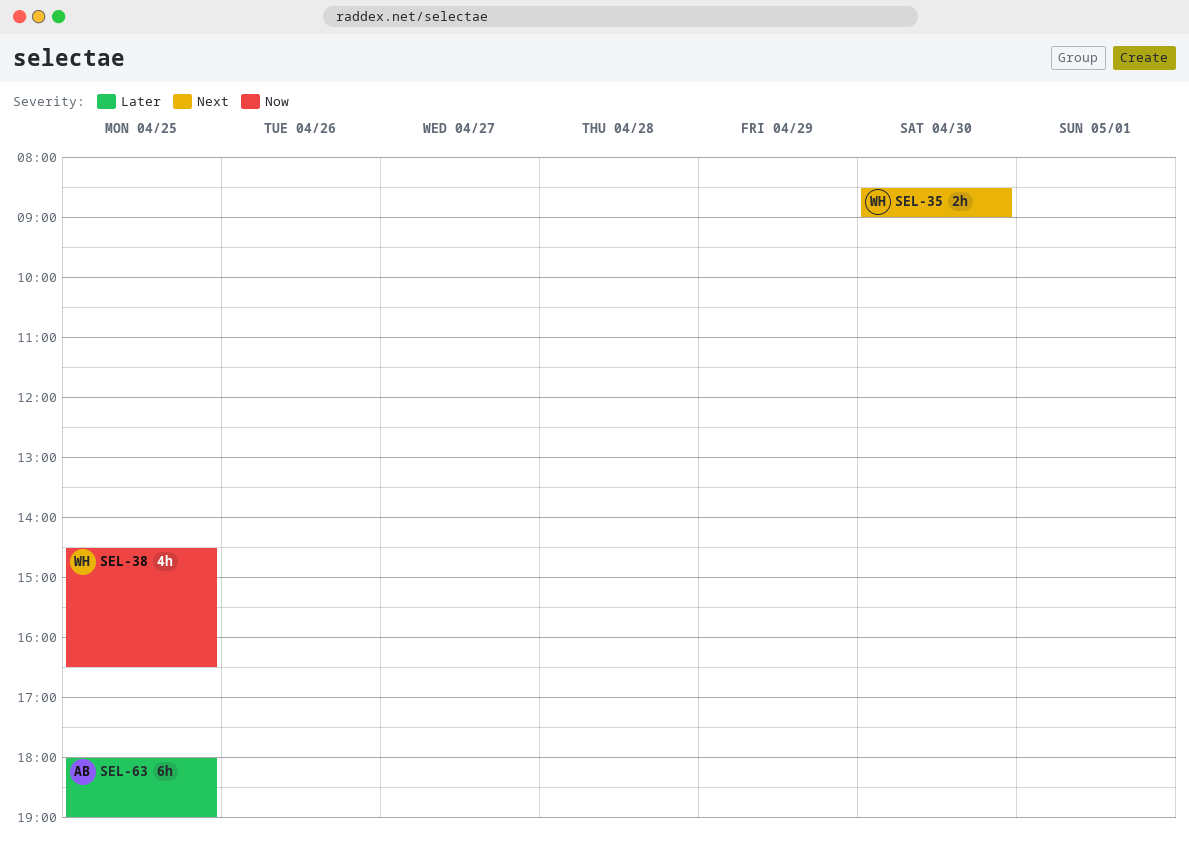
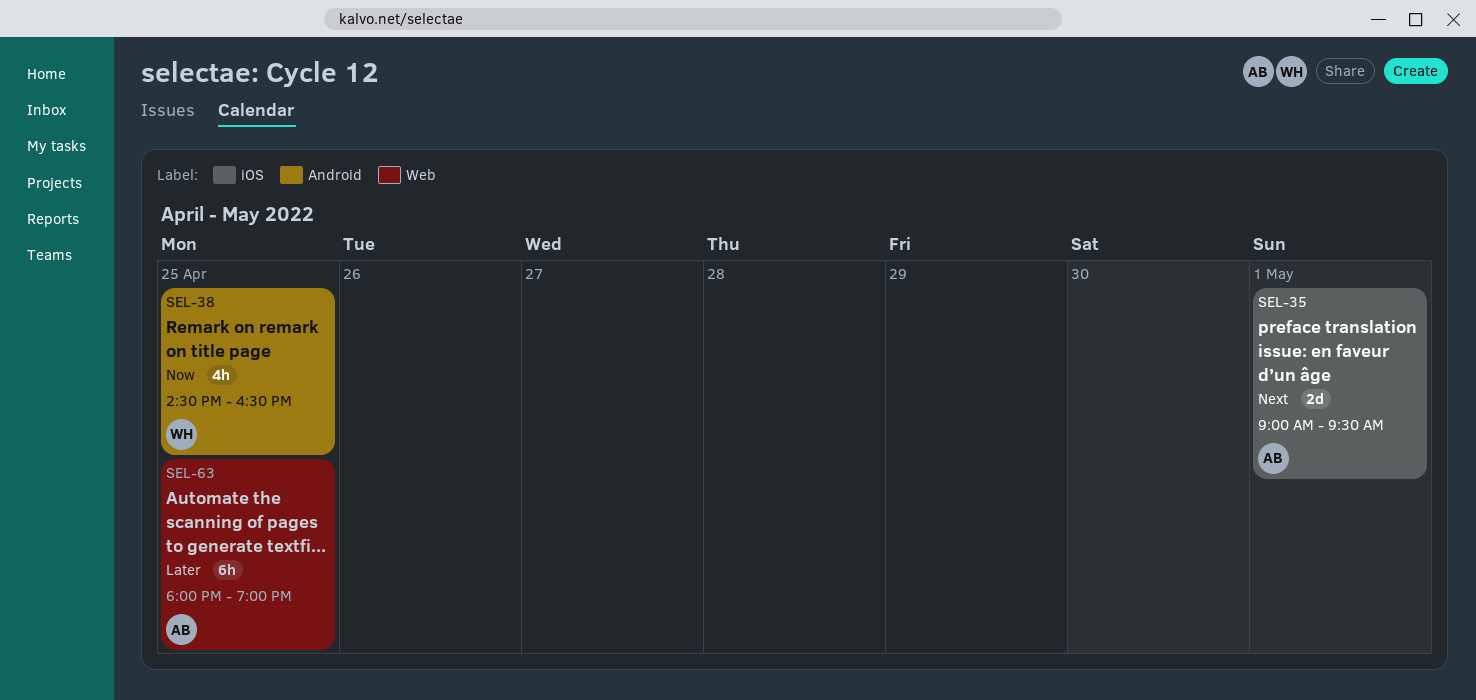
SEL-35, owner: WH -> AB
SEL-35, estimate: 2h -> 2d
SEL-35, day: Apr 30 -> May 1
SEL-35, begins: 08:30 -> 09:00
SEL-35, ends: 09:00 -> 09:30

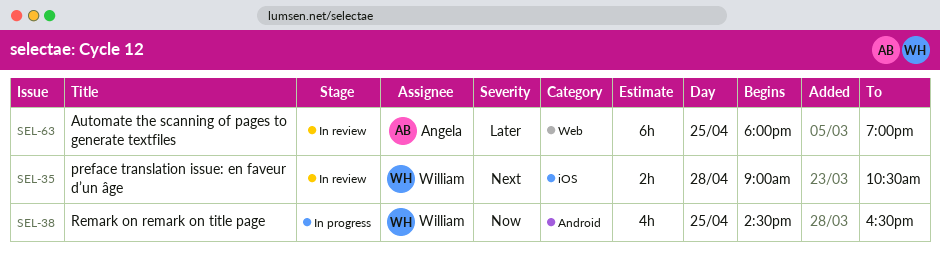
SEL-35, owner: Angela -> William
SEL-35, estimate: 2d -> 2h
SEL-35, day: May 1 -> Apr 28
SEL-35, ends: 09:30 -> 10:30

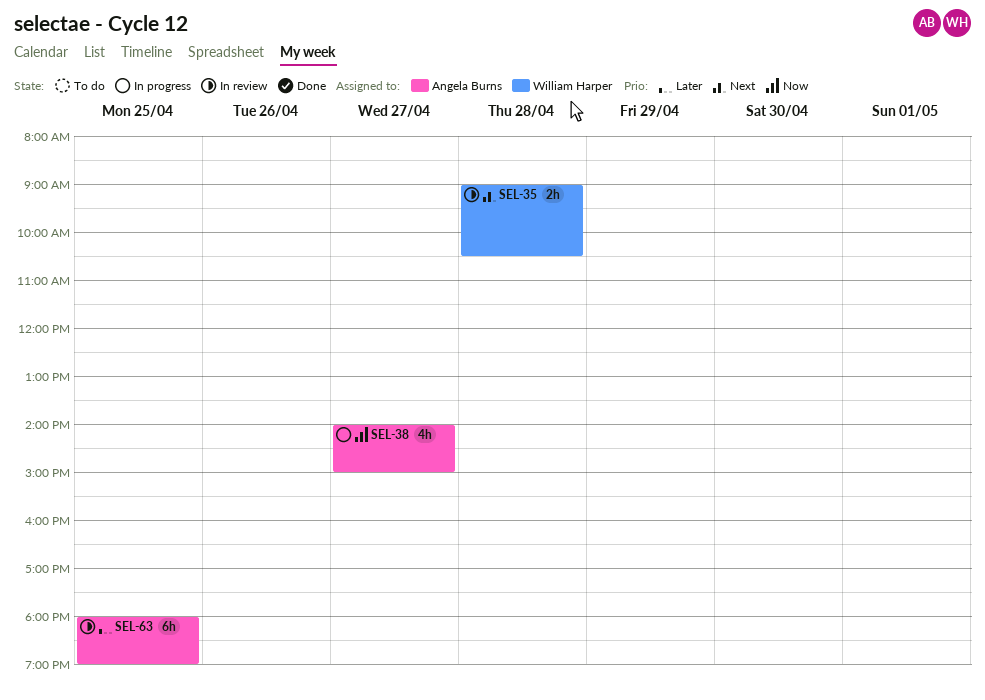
SEL-38, owner: William Harper -> Angela Burns
SEL-38, day: Apr 25 -> Apr 27
SEL-38, begins: 14:30 -> 14:00
SEL-38, ends: 16:30 -> 15:00

